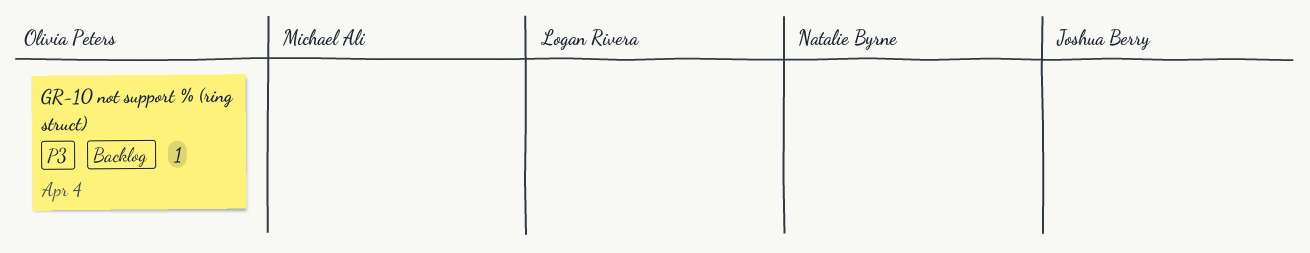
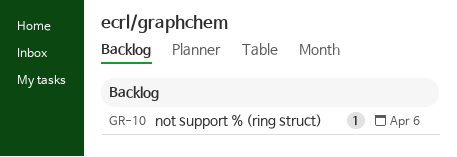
GR-10, due: Apr 4 -> Apr 6

